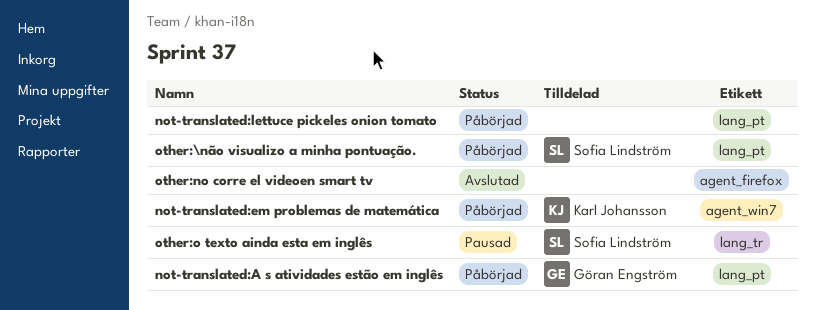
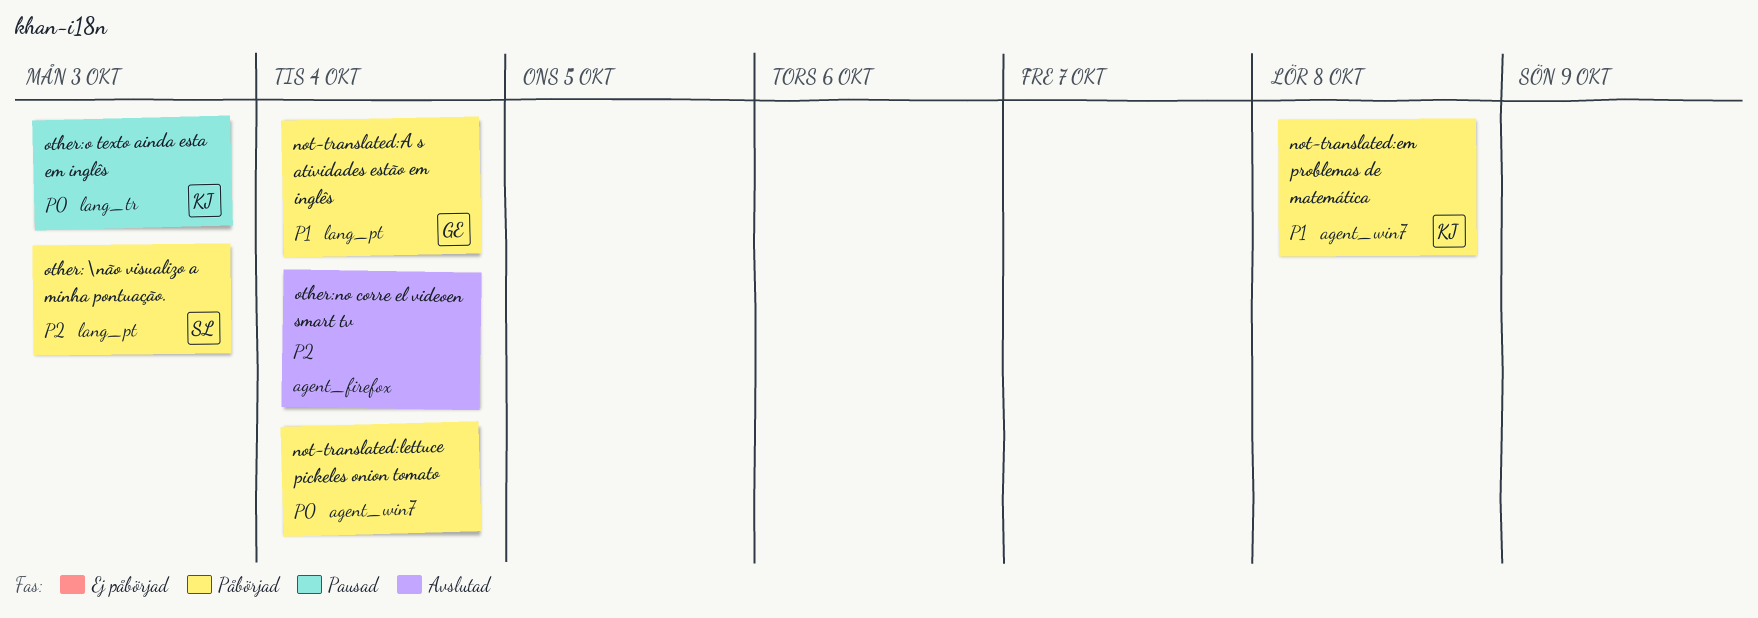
not-translated:lettuce pickeles onion tomato, label: lang_pt -> agent_win7
other:o texto ainda esta em inglês, owner: Sofia Lindström -> Karl Johansson

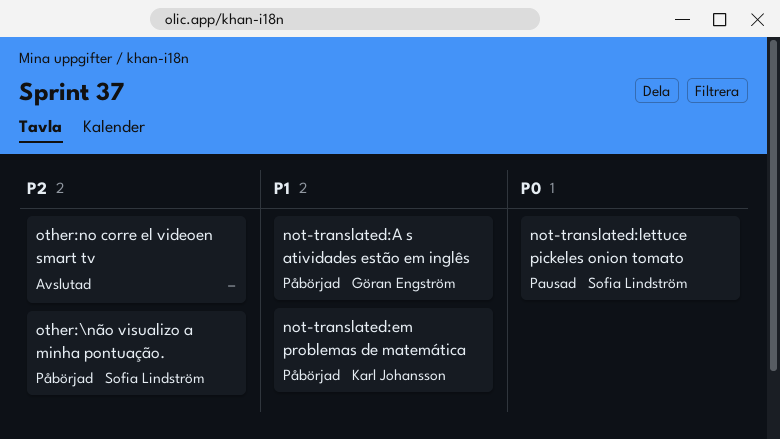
not-translated:lettuce pickeles onion tomato, status: Påbörjad -> Pausad
not-translated:lettuce pickeles onion tomato, owner: none -> Sofia Lindström
other:o texto ainda esta em inglês: present -> none

